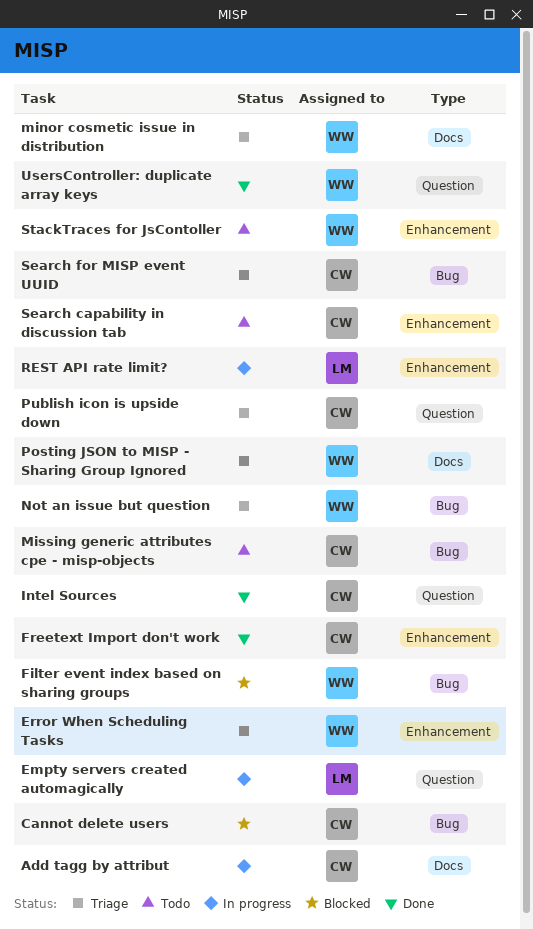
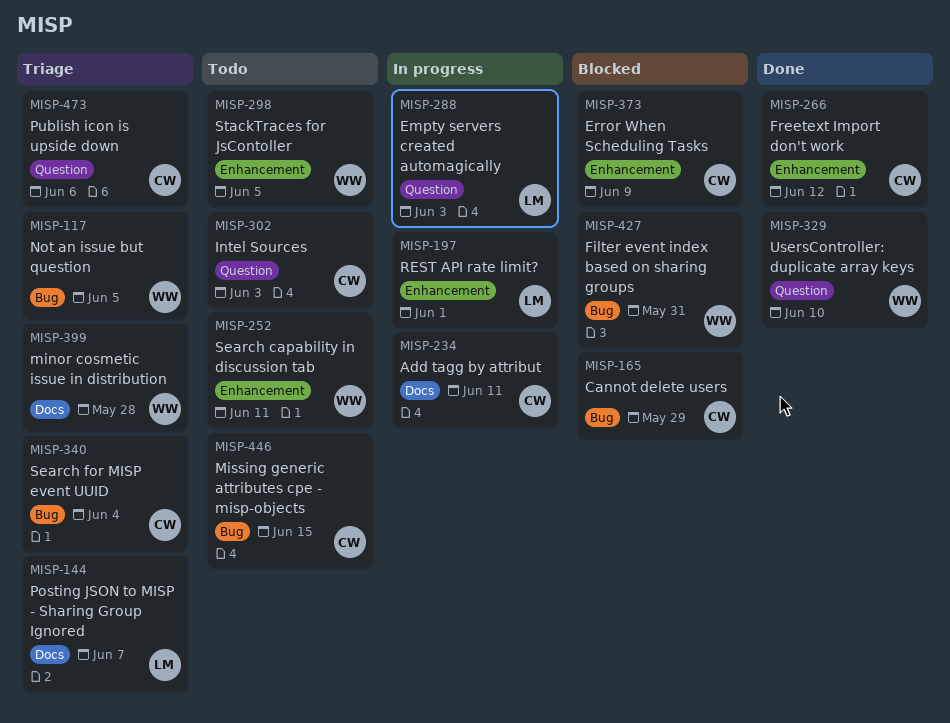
Error When Scheduling Tasks, status: Triage -> Blocked
Error When Scheduling Tasks, owner: WW -> CW
Intel Sources, status: Done -> Todo
Posting JSON to MISP - Sharing Group Ignored, owner: WW -> LM
Search capability in discussion tab, owner: CW -> WW

